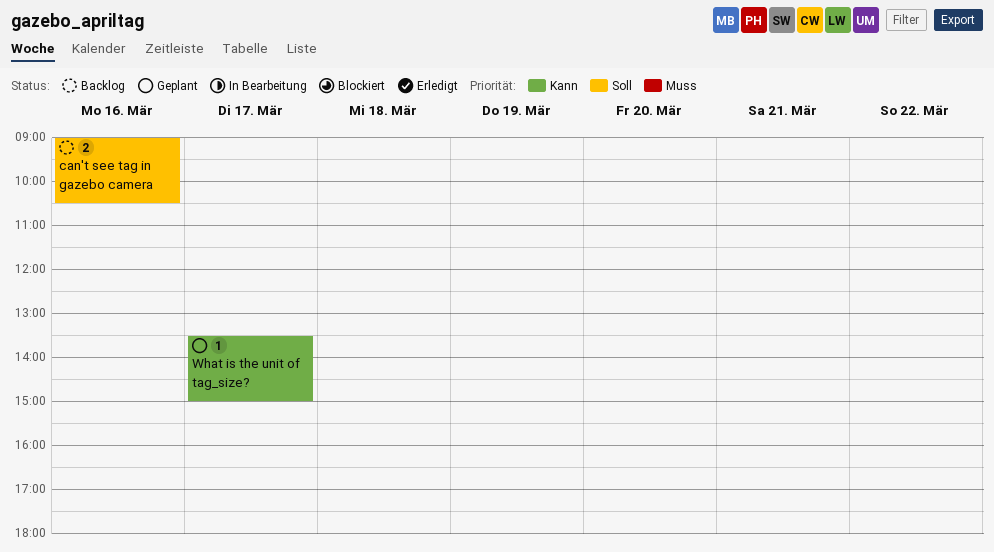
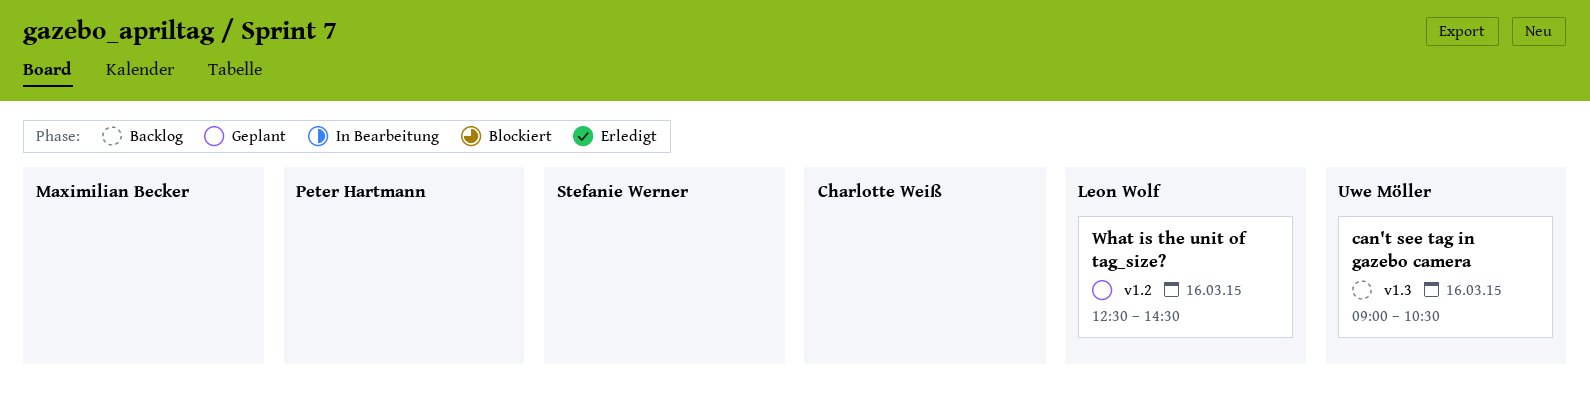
What is the unit of tag_size?, day: Mar 17 -> Mar 16
What is the unit of tag_size?, begins: 13:30 -> 12:30
What is the unit of tag_size?, ends: 15:00 -> 14:30

